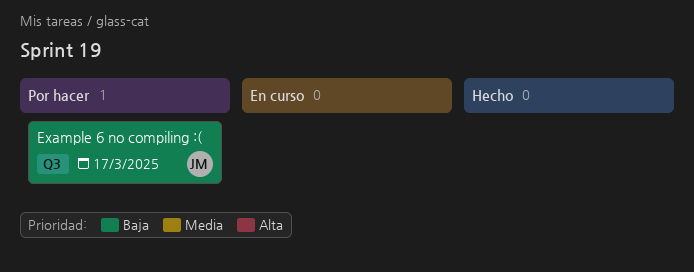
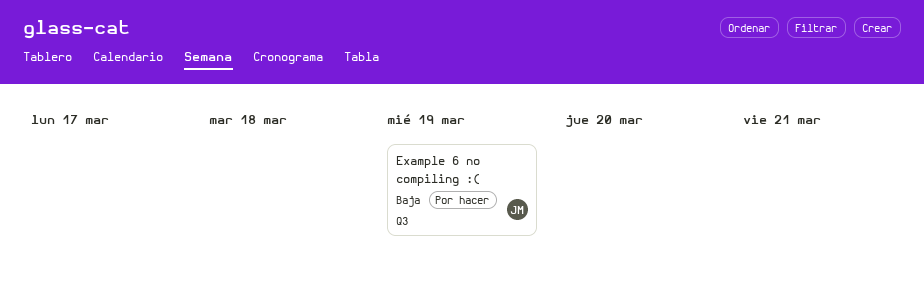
Example 6 no compiling :(, due: Mar 17 -> Mar 19

